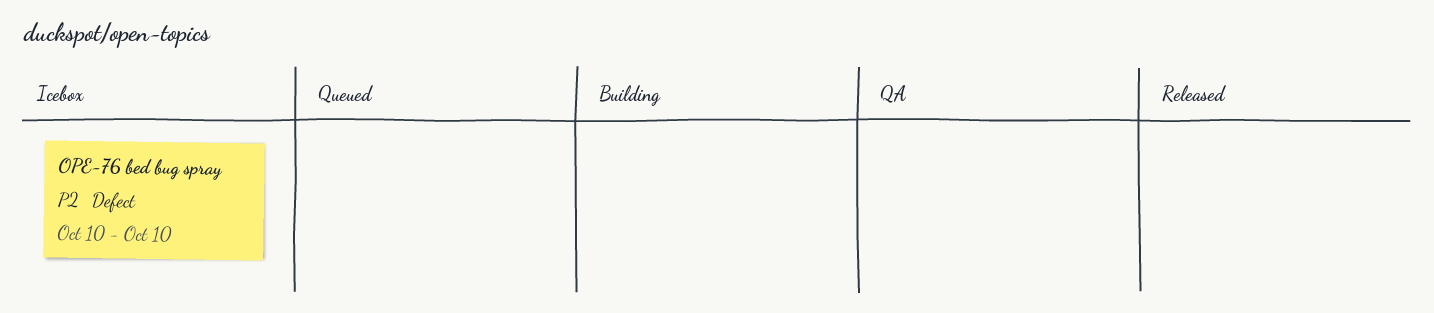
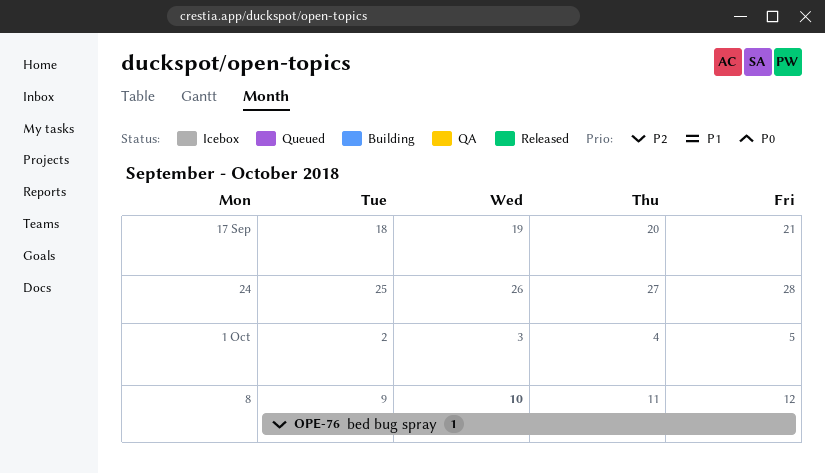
OPE-76, start: Oct 10 -> Oct 9
OPE-76, due: Oct 10 -> Oct 12

